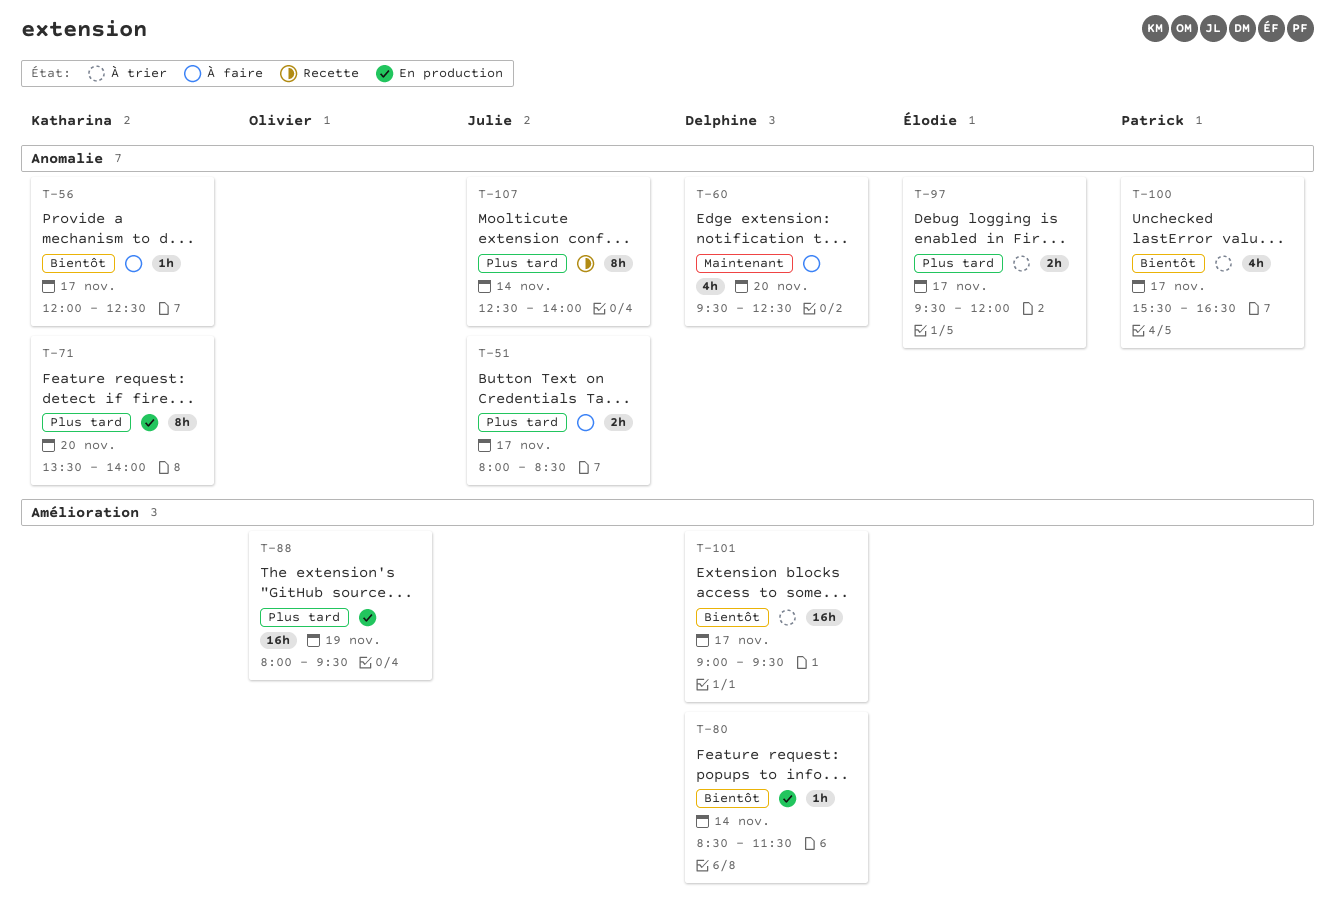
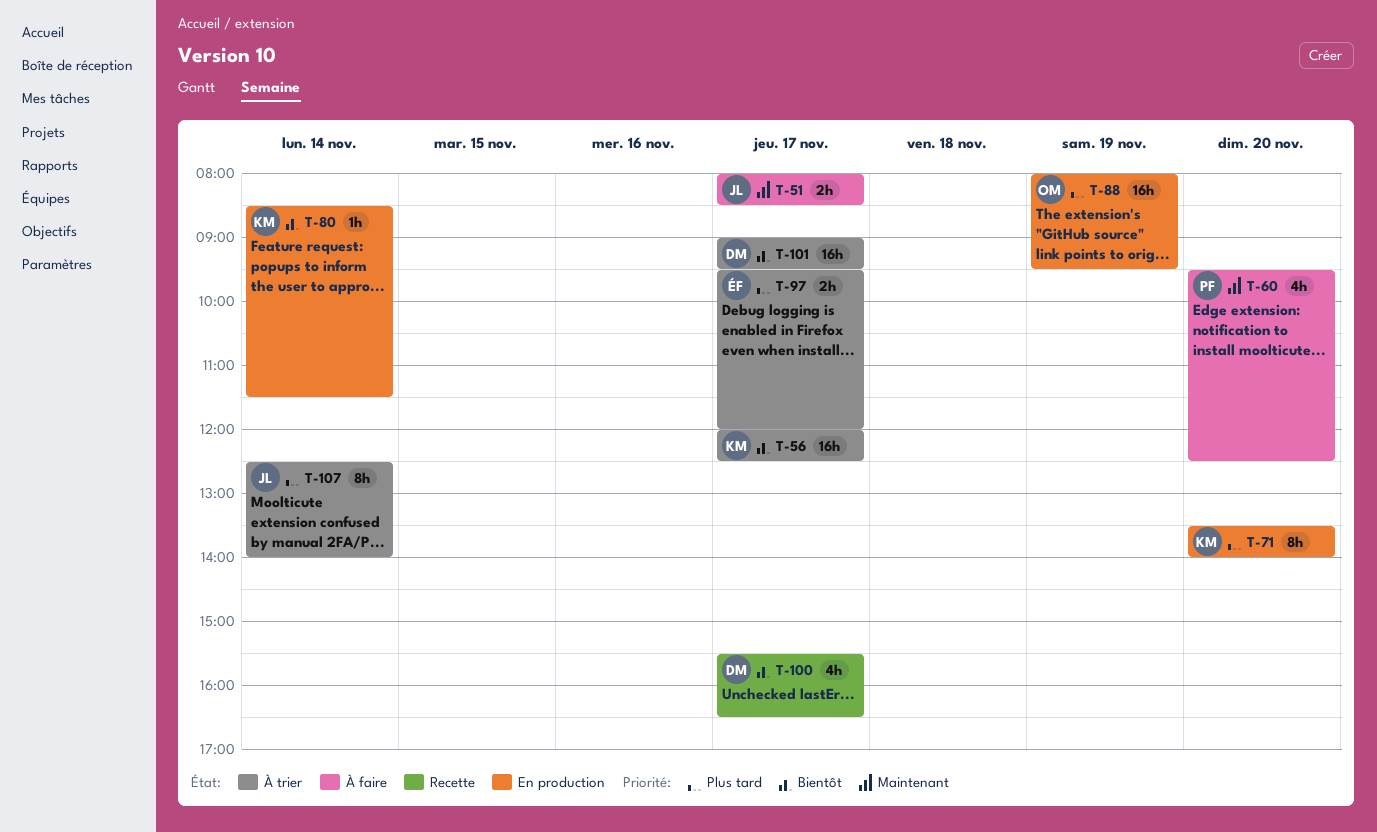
T-51, priority: Plus tard -> Maintenant
T-56, status: À faire -> À trier
T-56, estimate: 1h -> 16h
T-60, owner: Delphine -> Patrick
T-80, owner: Delphine -> Katharina
T-100, status: À trier -> Recette
T-100, owner: Patrick -> Delphine
T-107, status: Recette -> À trier

